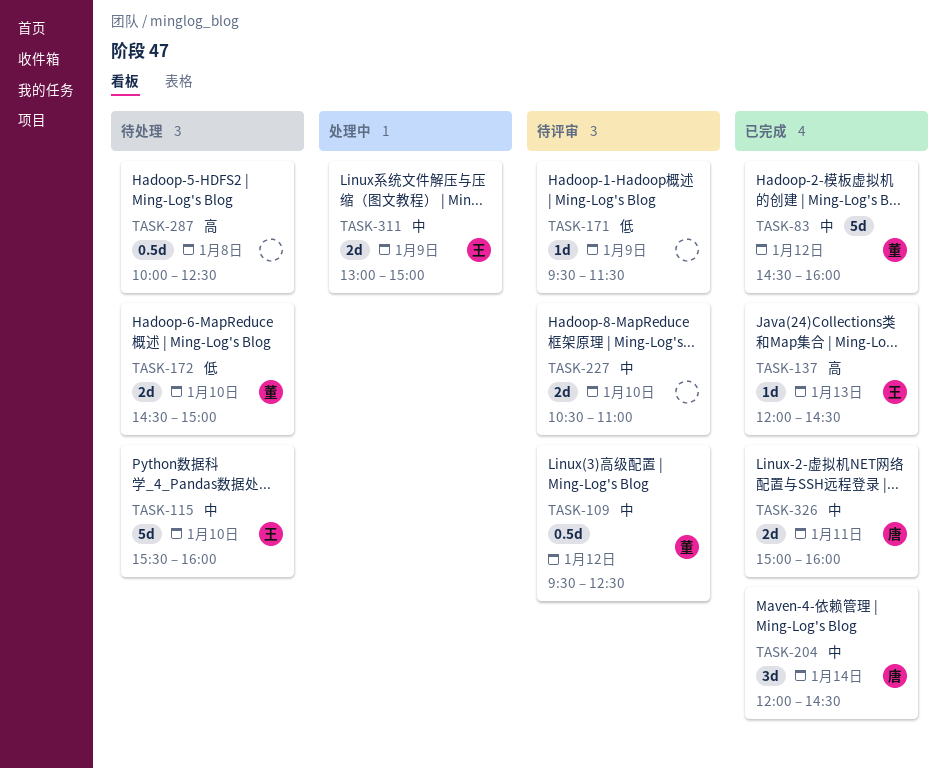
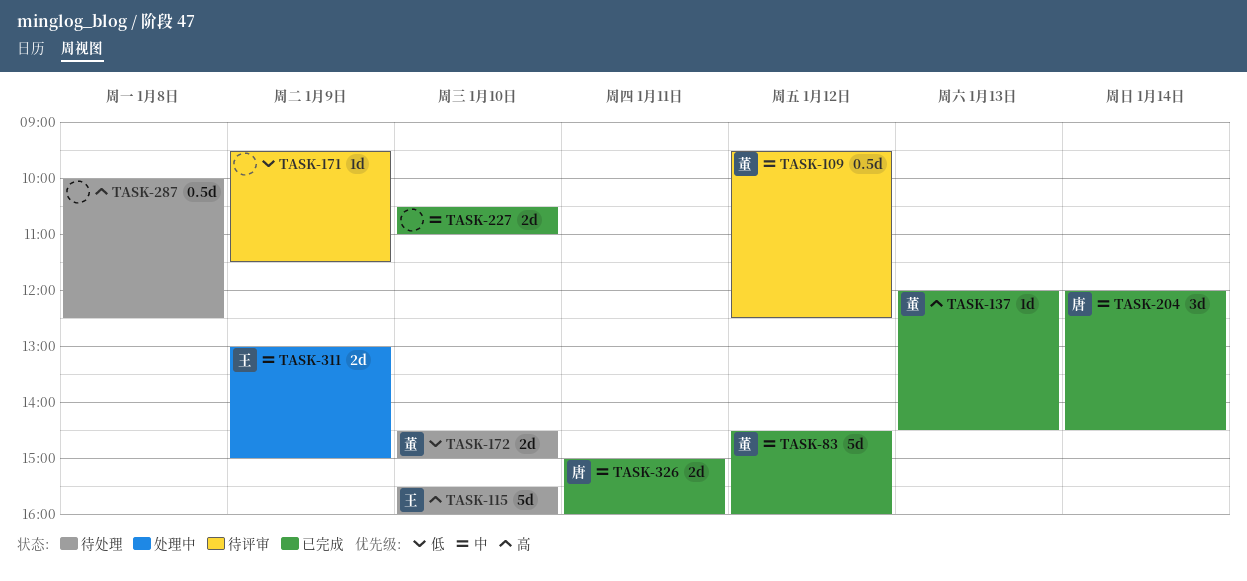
TASK-115, priority: 中 -> 高
TASK-137, owner: 王 -> 董
TASK-227, status: 待评审 -> 已完成

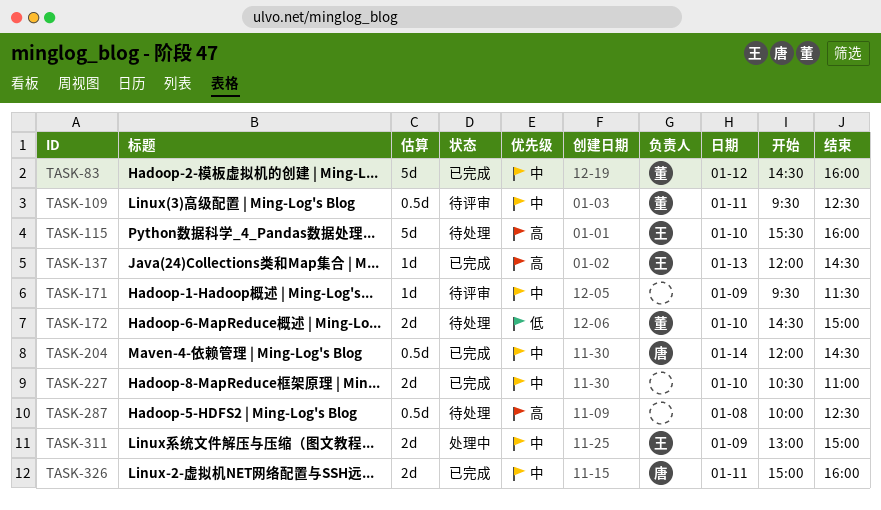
TASK-109, day: Jan 12 -> Jan 11
TASK-137, owner: 董 -> 王
TASK-171, priority: 低 -> 中
TASK-204, estimate: 3d -> 0.5d

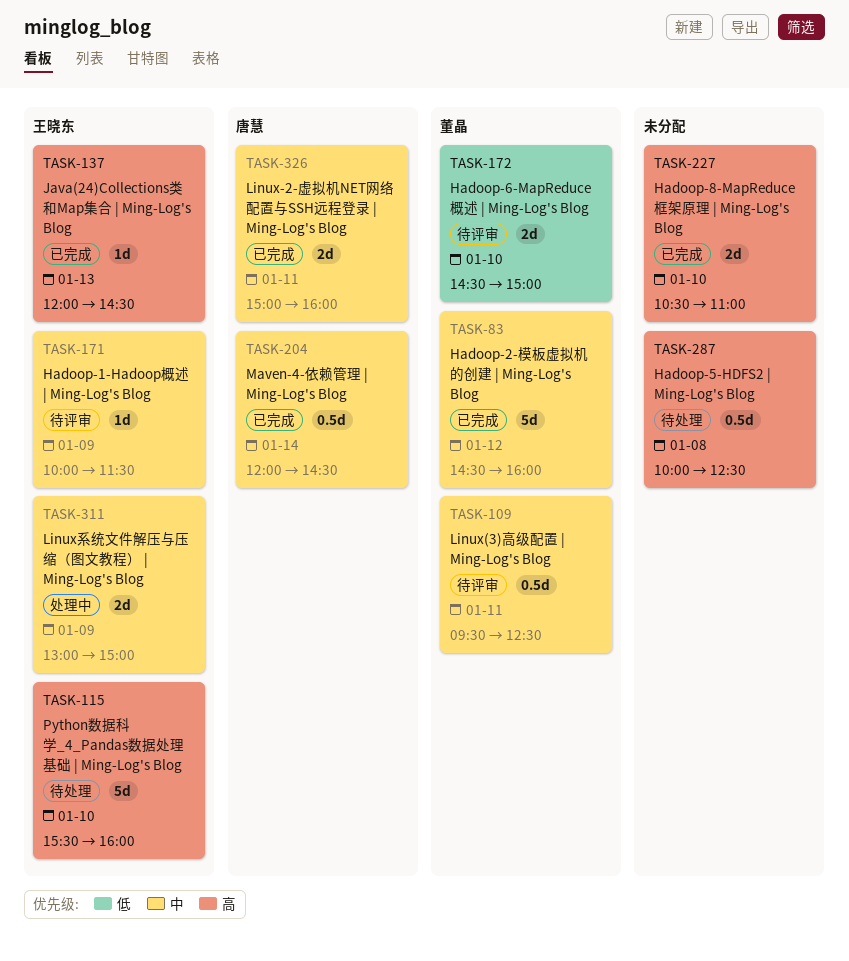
TASK-171, owner: none -> 王晓东
TASK-171, begins: 09:30 -> 10:00
TASK-172, status: 待处理 -> 待评审
TASK-227, priority: 中 -> 高

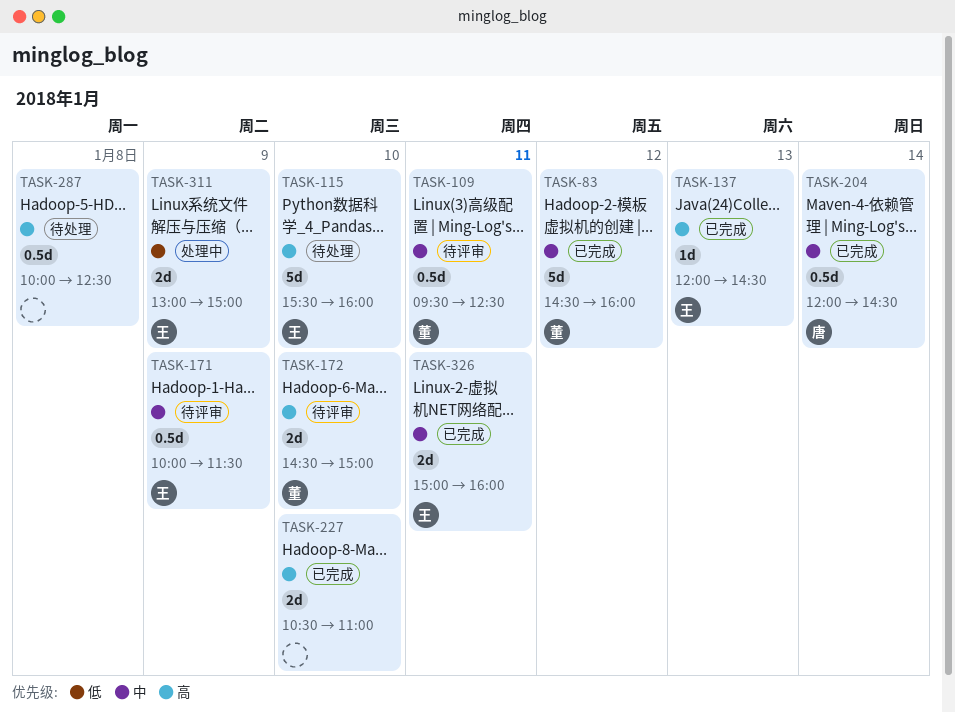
TASK-171, estimate: 1d -> 0.5d
TASK-172, priority: 低 -> 高
TASK-311, priority: 中 -> 低
TASK-326, owner: 唐慧 -> 王晓东

